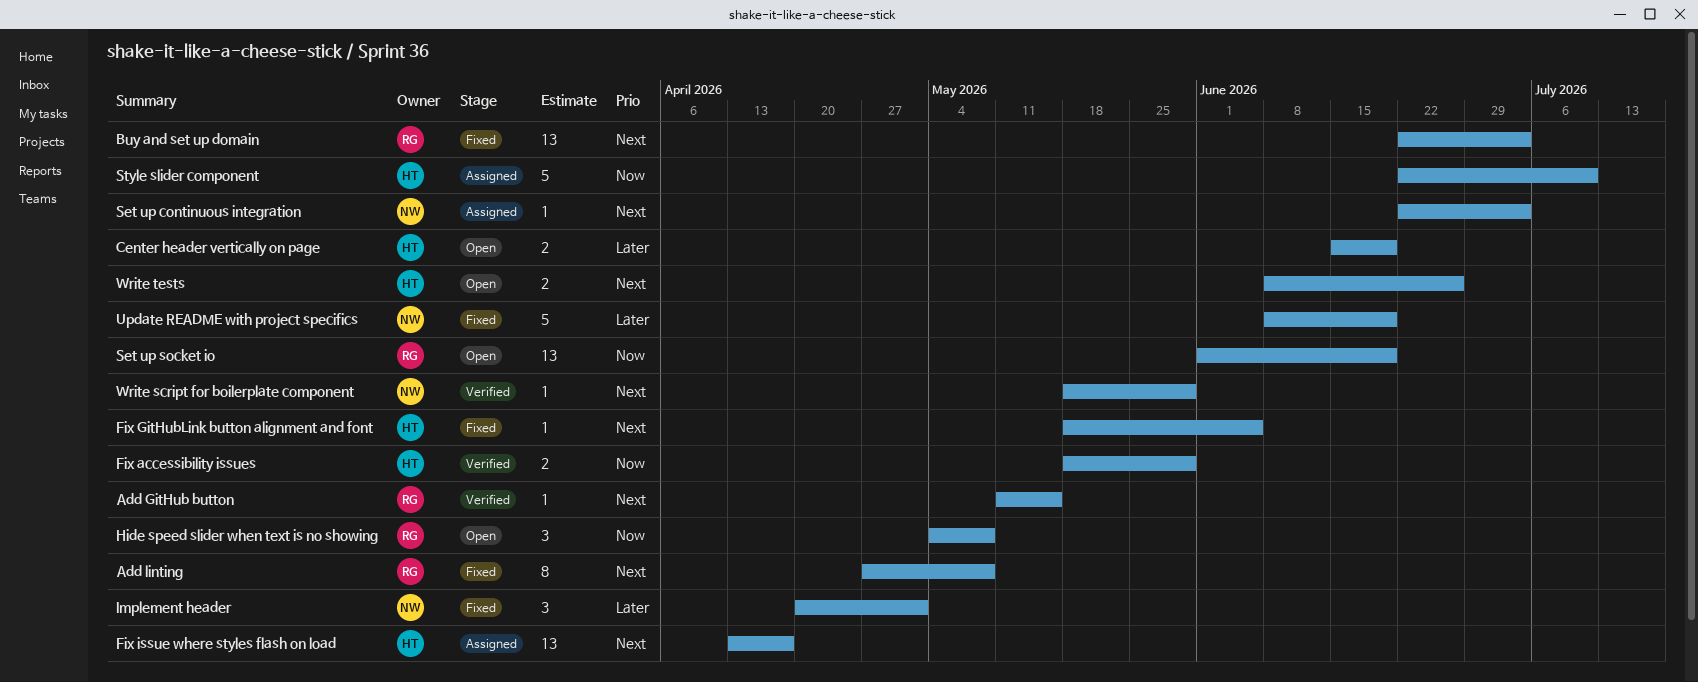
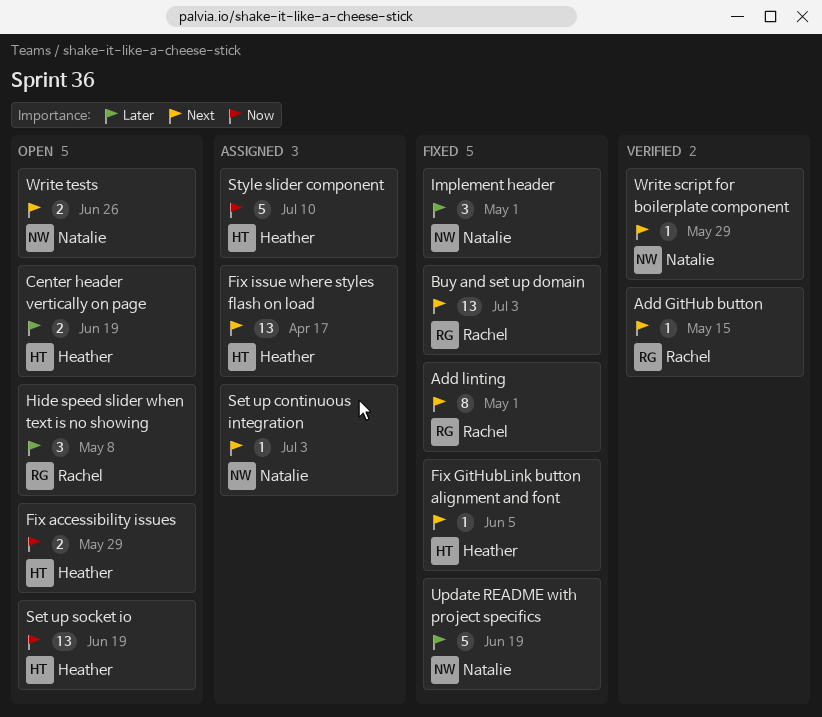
Add linting, due: May 8 -> May 1
Fix accessibility issues, status: Verified -> Open
Hide speed slider when text is no showing, priority: Now -> Later
Set up socket io, owner: Rachel -> Heather
Write tests, owner: Heather -> Natalie

